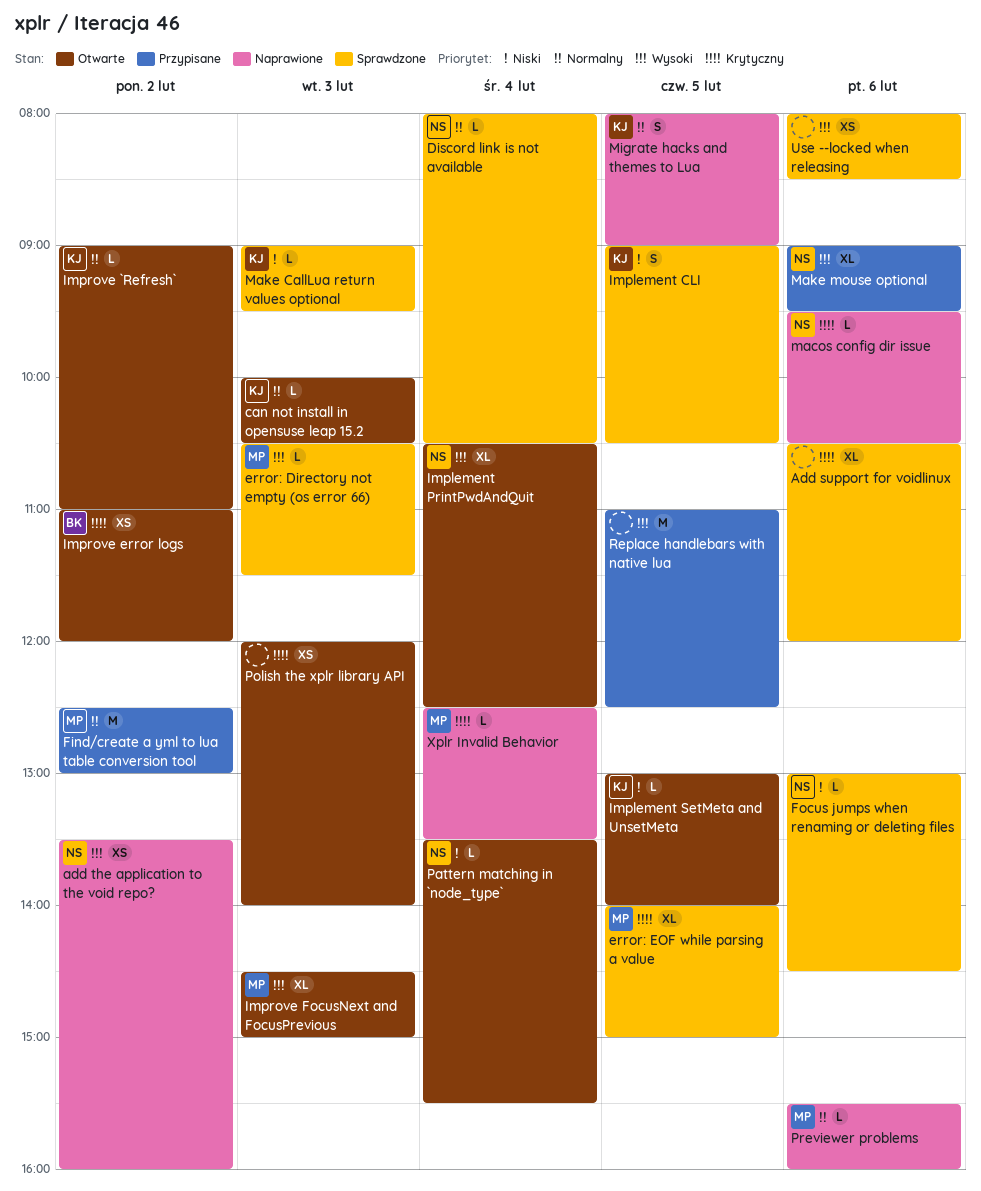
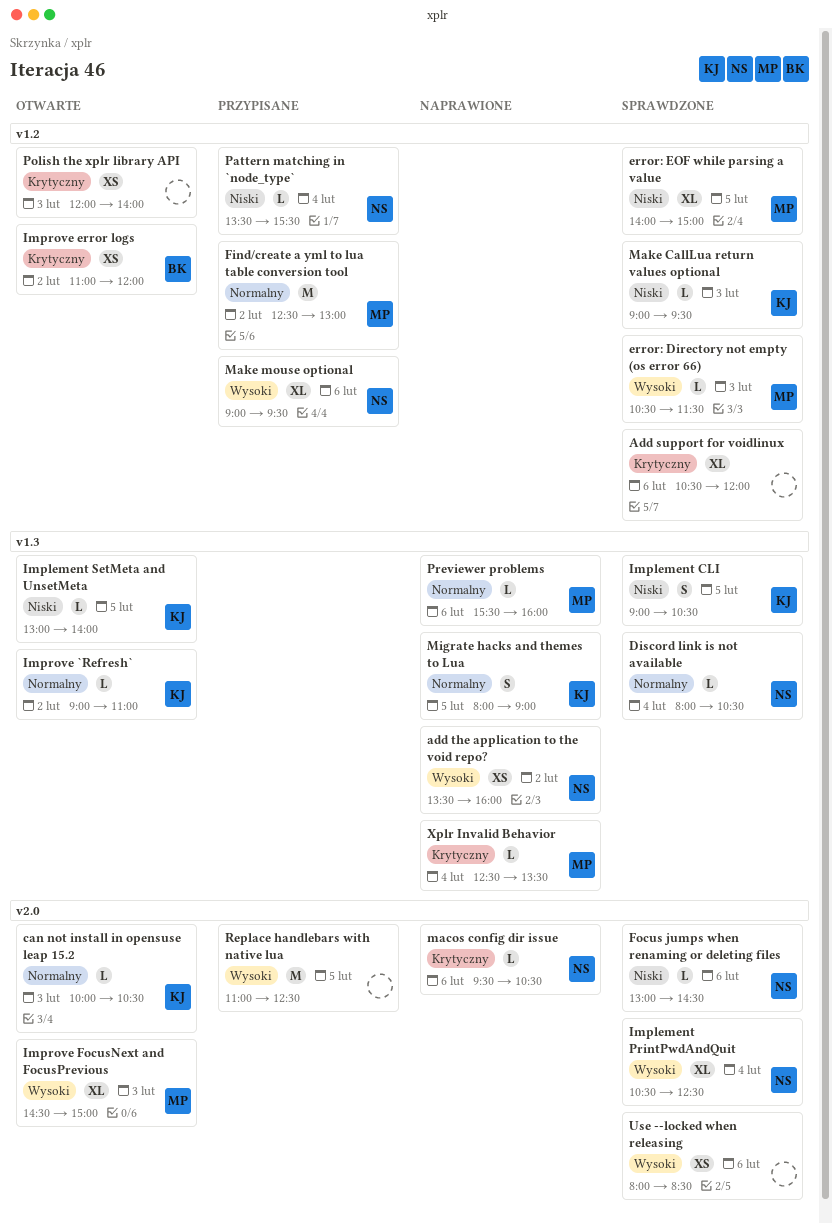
error: EOF while parsing a value, priority: Krytyczny -> Niski
Implement PrintPwdAndQuit, status: Otwarte -> Sprawdzone
Pattern matching in `node_type`, status: Otwarte -> Przypisane

